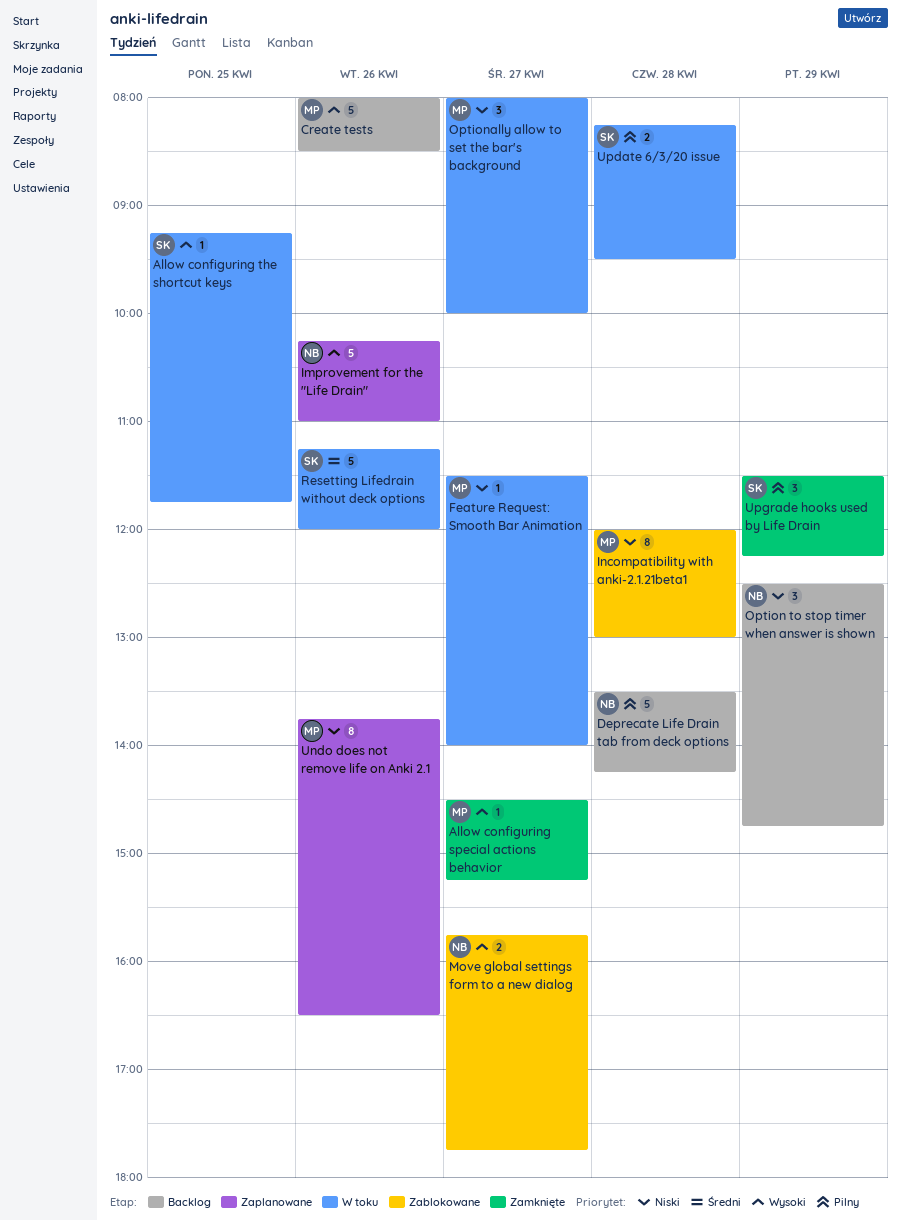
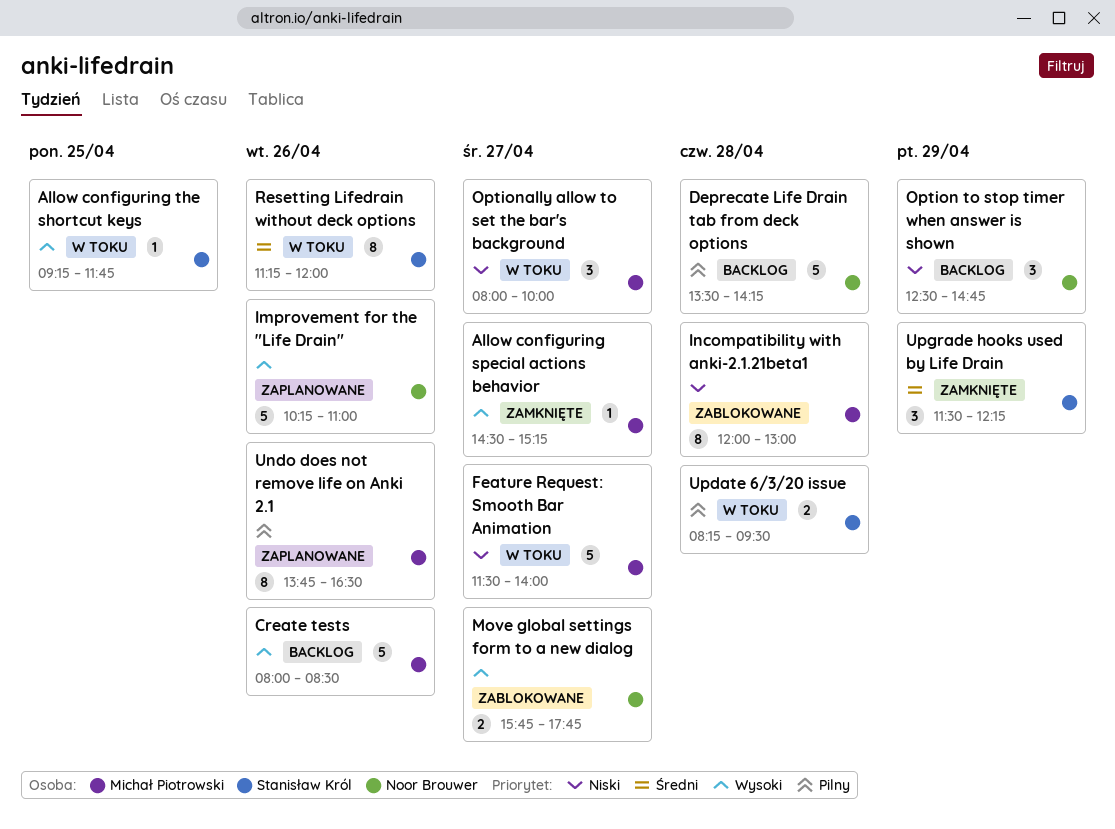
Feature Request: Smooth Bar Animation, estimate: 1 -> 5
Resetting Lifedrain without deck options, estimate: 5 -> 8
Undo does not remove life on Anki 2.1, priority: Niski -> Pilny
Upgrade hooks used by Life Drain, priority: Pilny -> Średni

